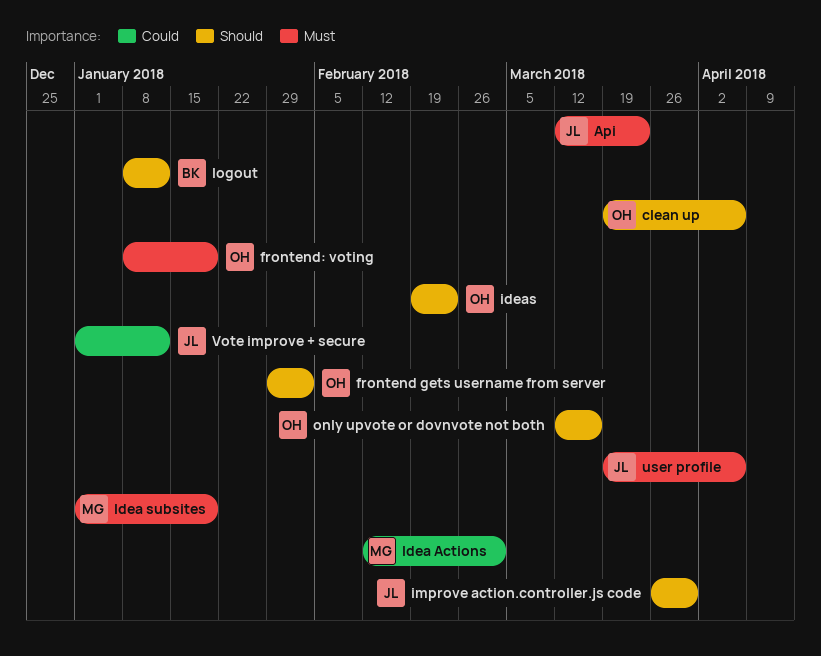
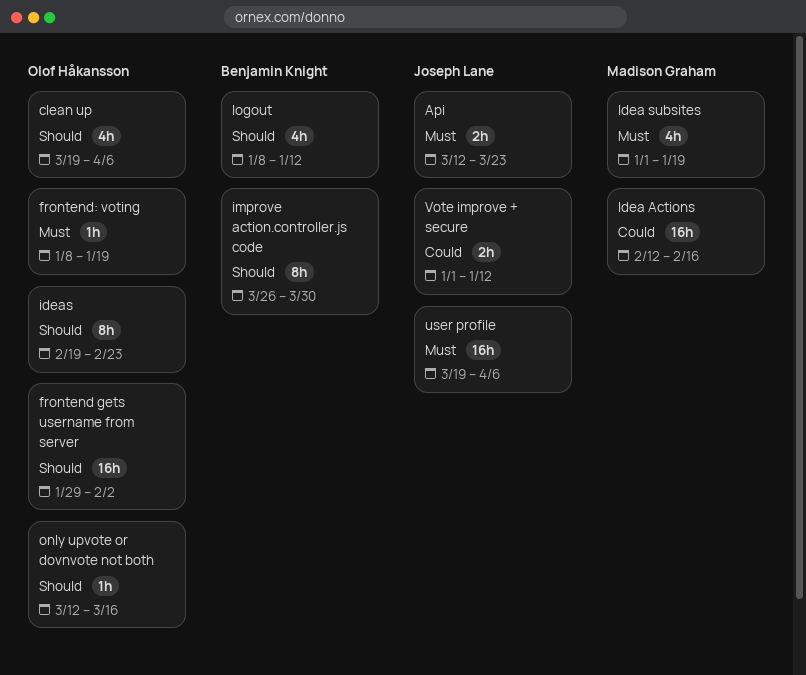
Idea Actions, due: Mar 2 -> Feb 16
improve action.controller.js code, owner: Joseph Lane -> Benjamin Knight

